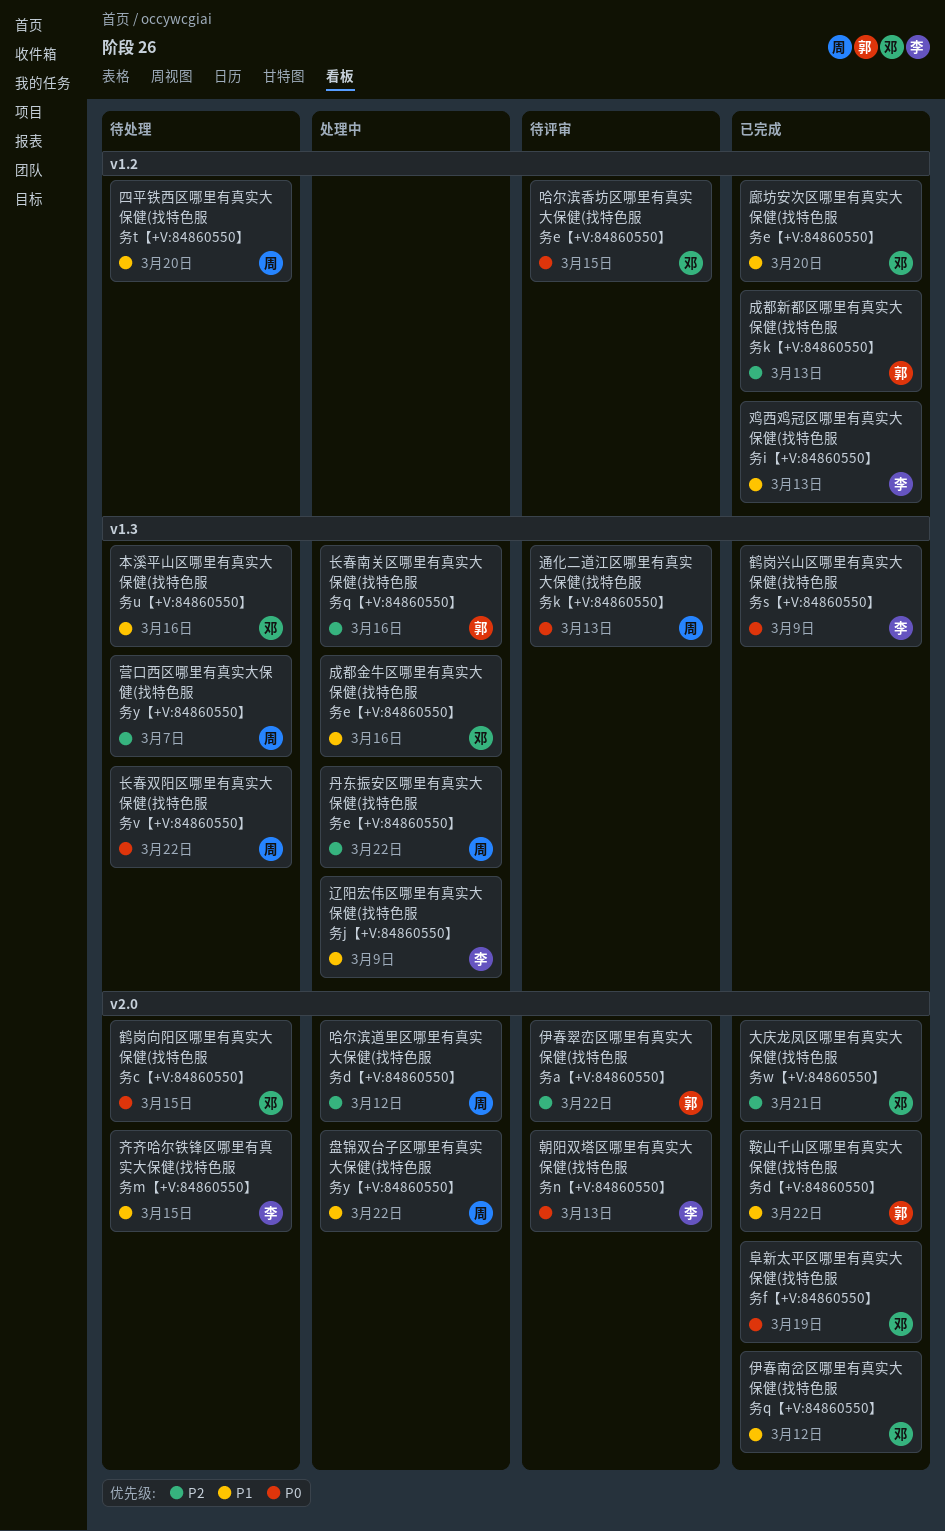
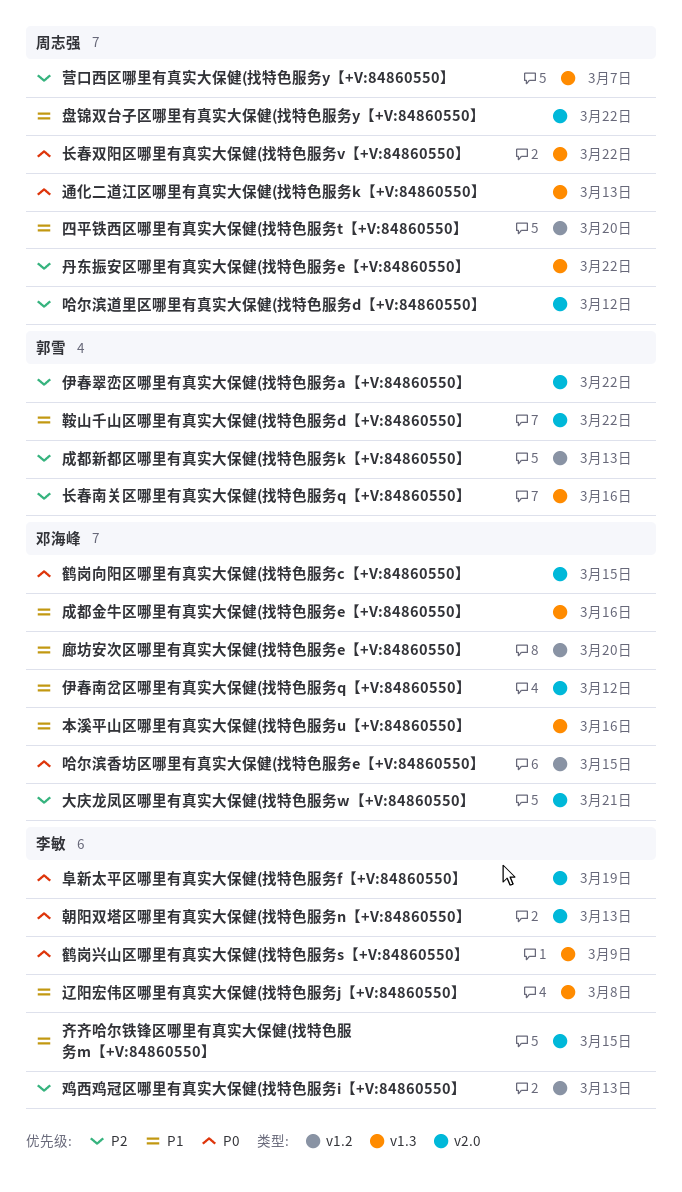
辽阳宏伟区哪里有真实大保健(找特色服务j【+V:84860550】, due: Mar 9 -> Mar 8
阜新太平区哪里有真实大保健(找特色服务f【+V:84860550】, owner: 邓海峰 -> 李敏
鸡西鸡冠区哪里有真实大保健(找特色服务i【+V:84860550】, priority: P1 -> P2

